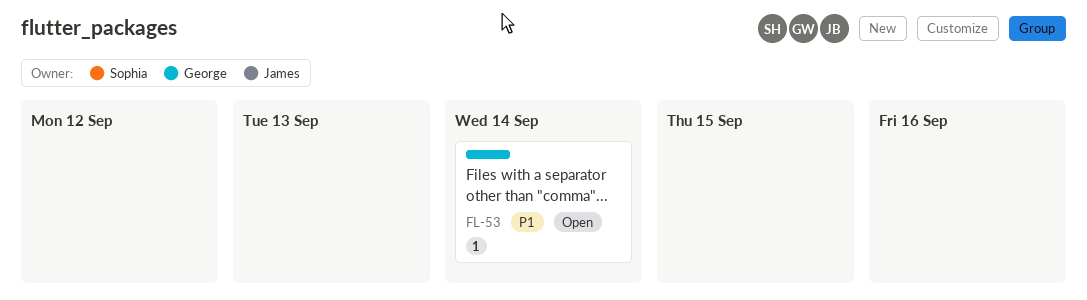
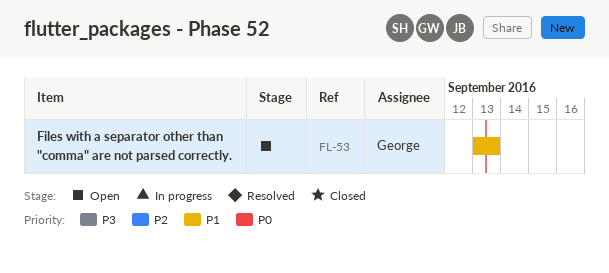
FL-53, due: Sep 14 -> Sep 13

